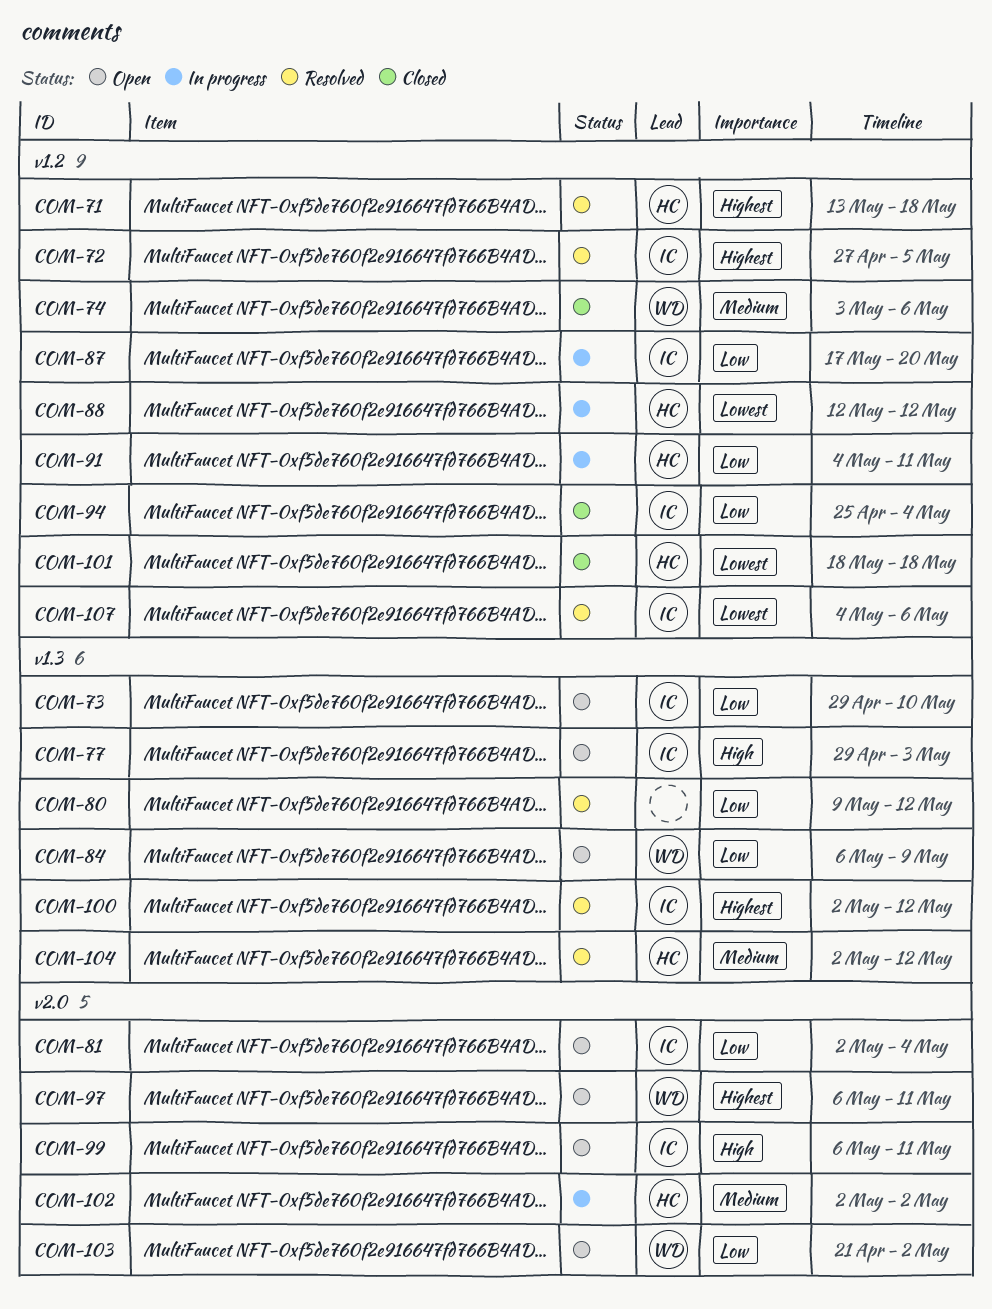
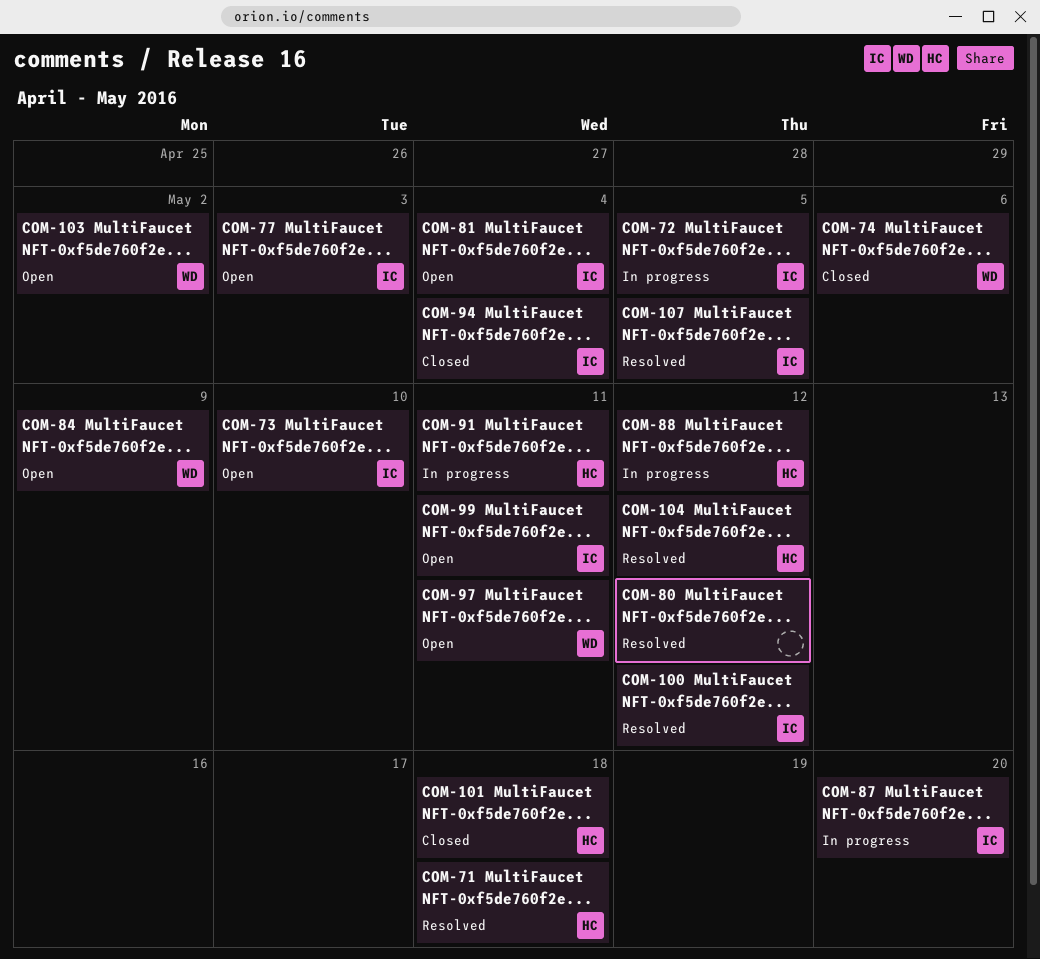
COM-72, status: Resolved -> In progress
COM-102: present -> none
COM-107, due: May 6 -> May 5

